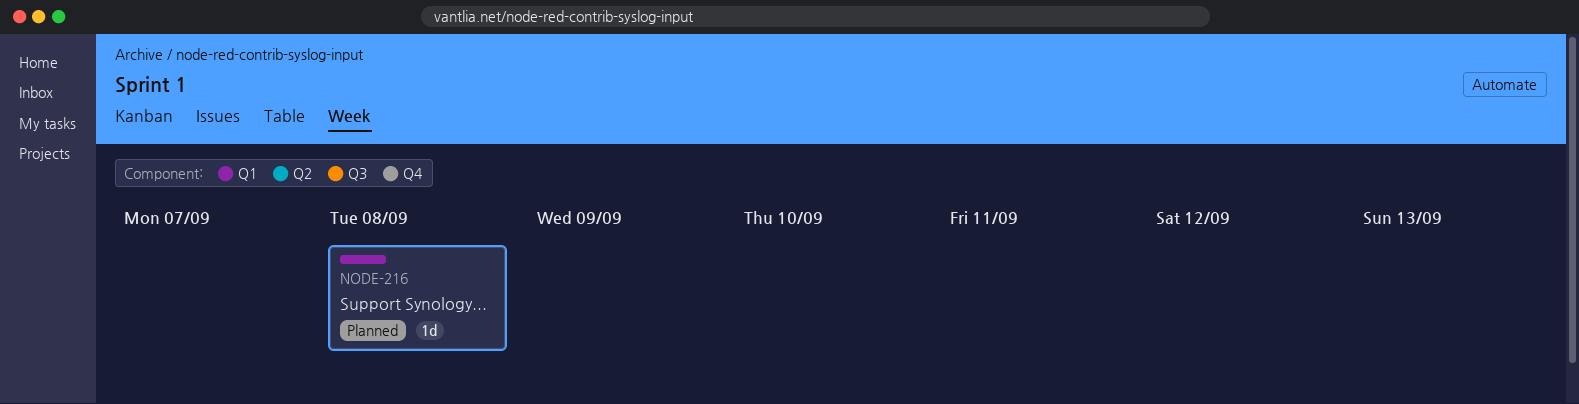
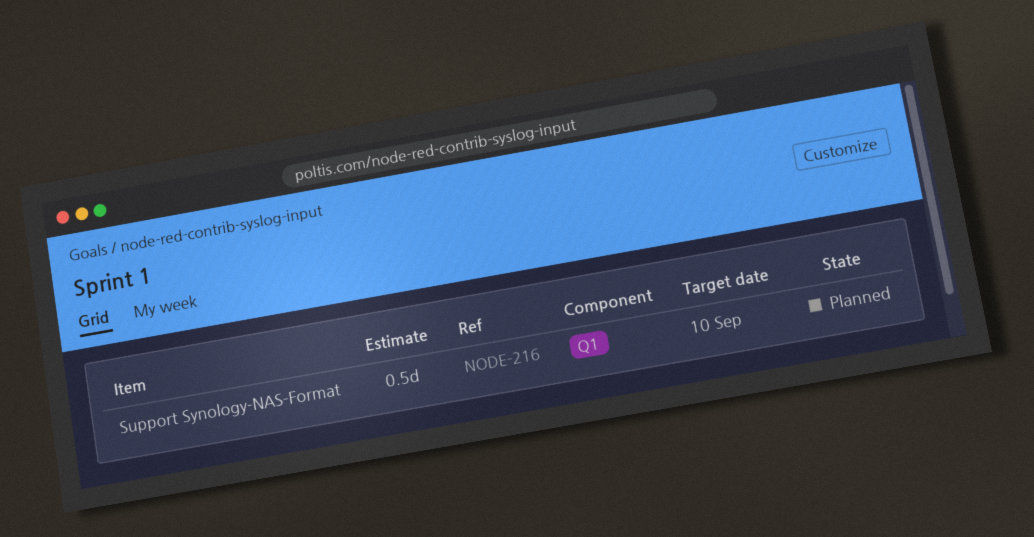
NODE-216, estimate: 1d -> 0.5d
NODE-216, due: Sep 8 -> Sep 10

